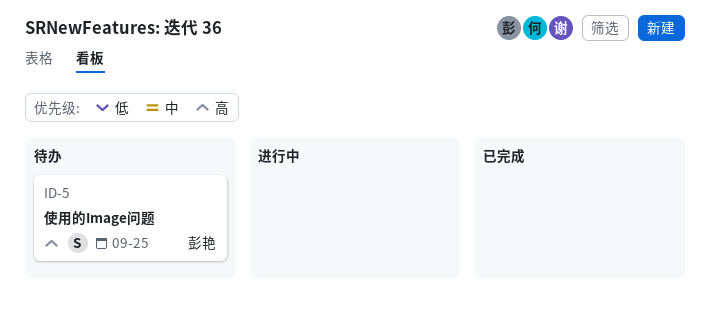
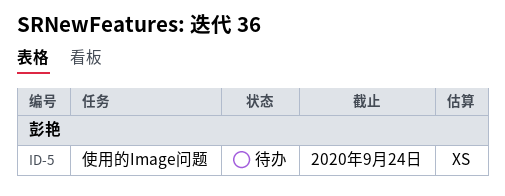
ID-5, estimate: S -> XS
ID-5, due: Sep 25 -> Sep 24

